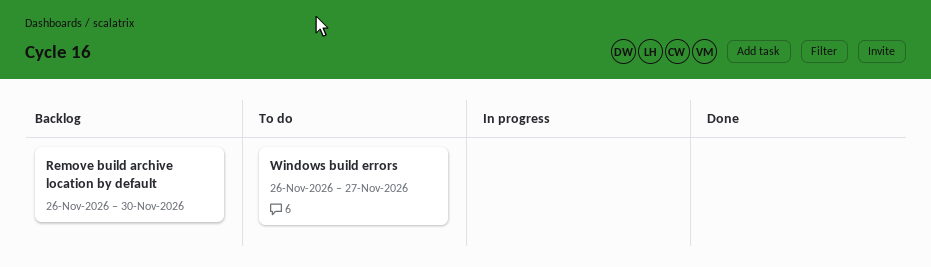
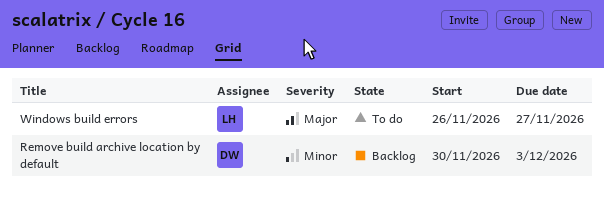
Remove build archive location by default, start: Nov 26 -> Nov 30
Remove build archive location by default, due: Nov 30 -> Dec 3

